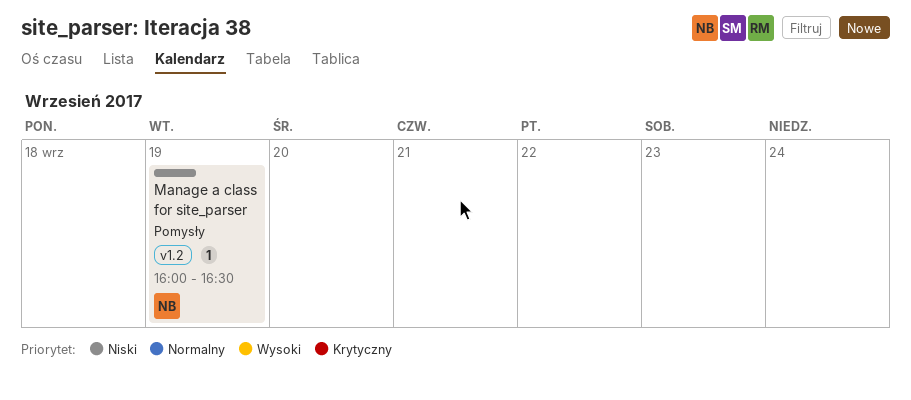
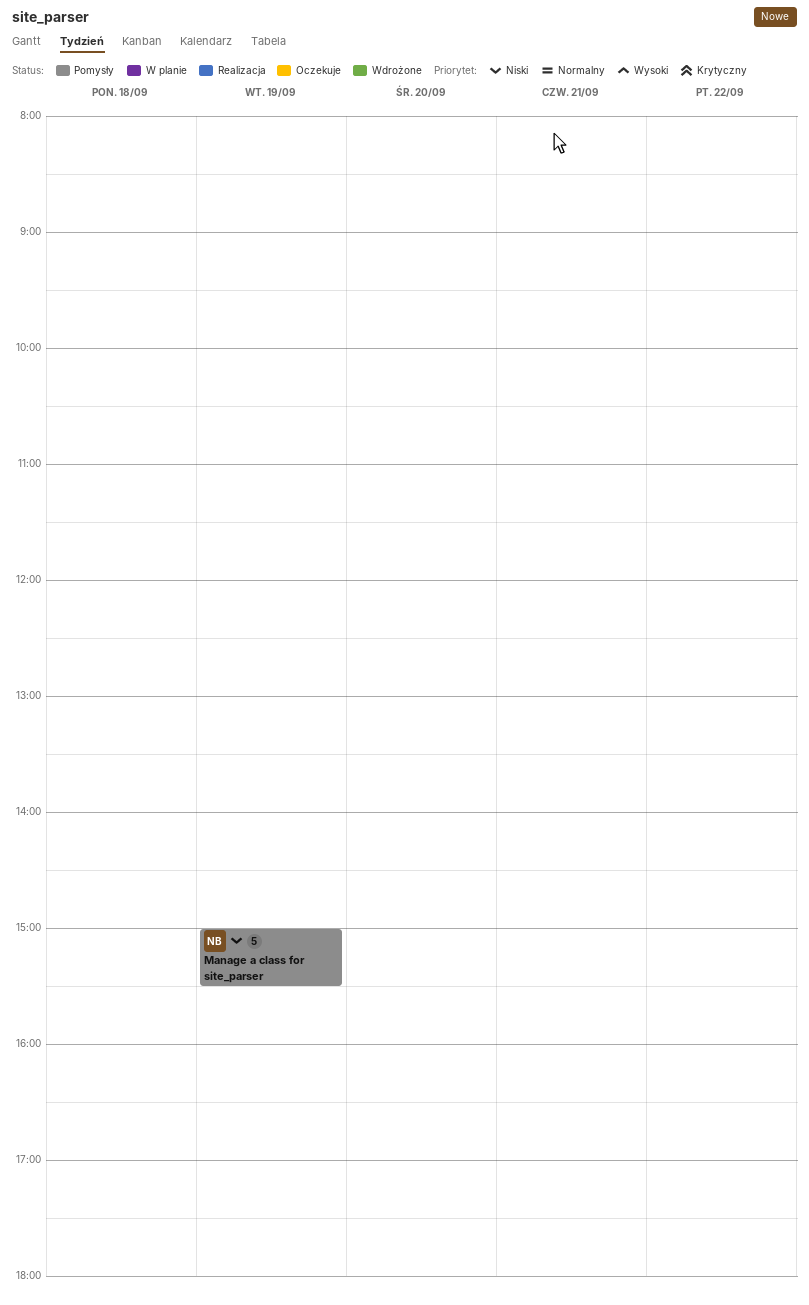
Manage a class for site_parser, estimate: 1 -> 5
Manage a class for site_parser, begins: 16:00 -> 15:00
Manage a class for site_parser, ends: 16:30 -> 15:30

